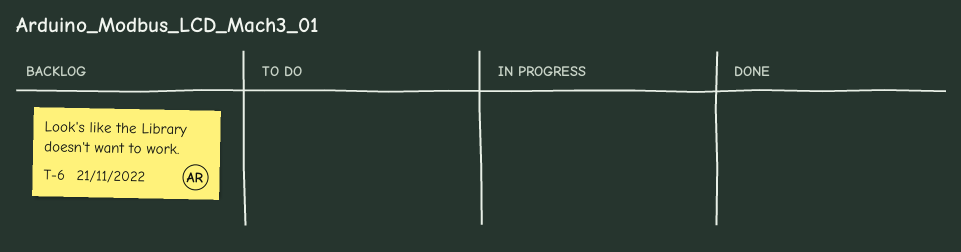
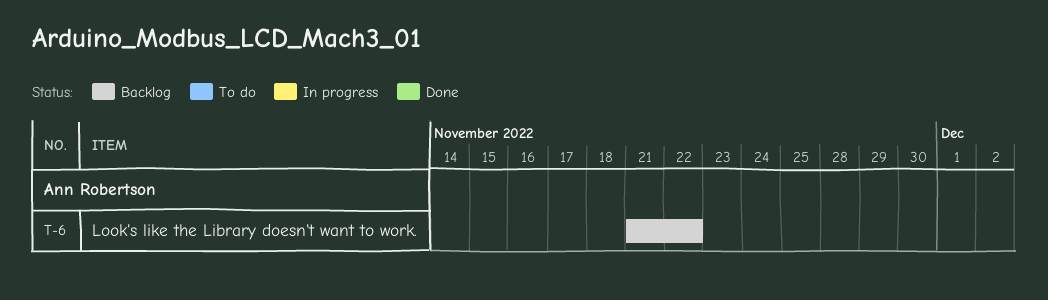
T-6, due: Nov 21 -> Nov 22

